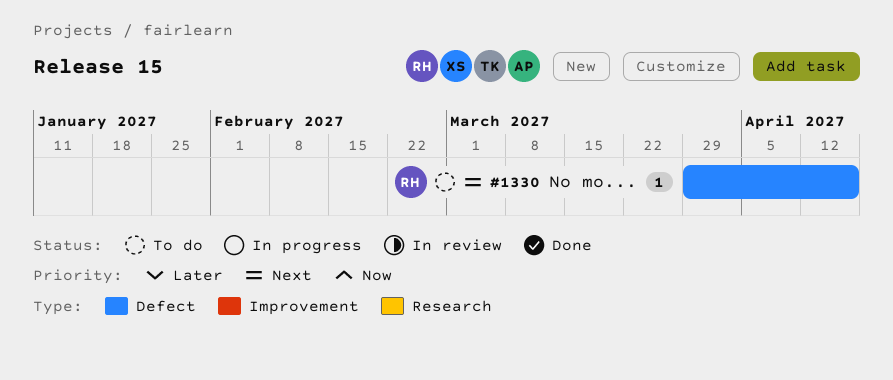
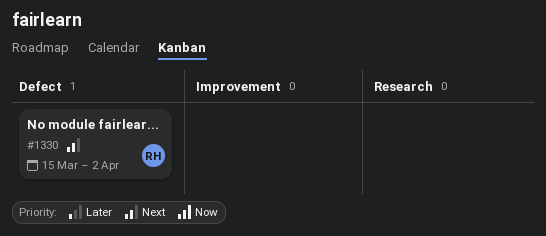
#1330, start: Mar 29 -> Mar 15
#1330, due: Apr 16 -> Apr 2

